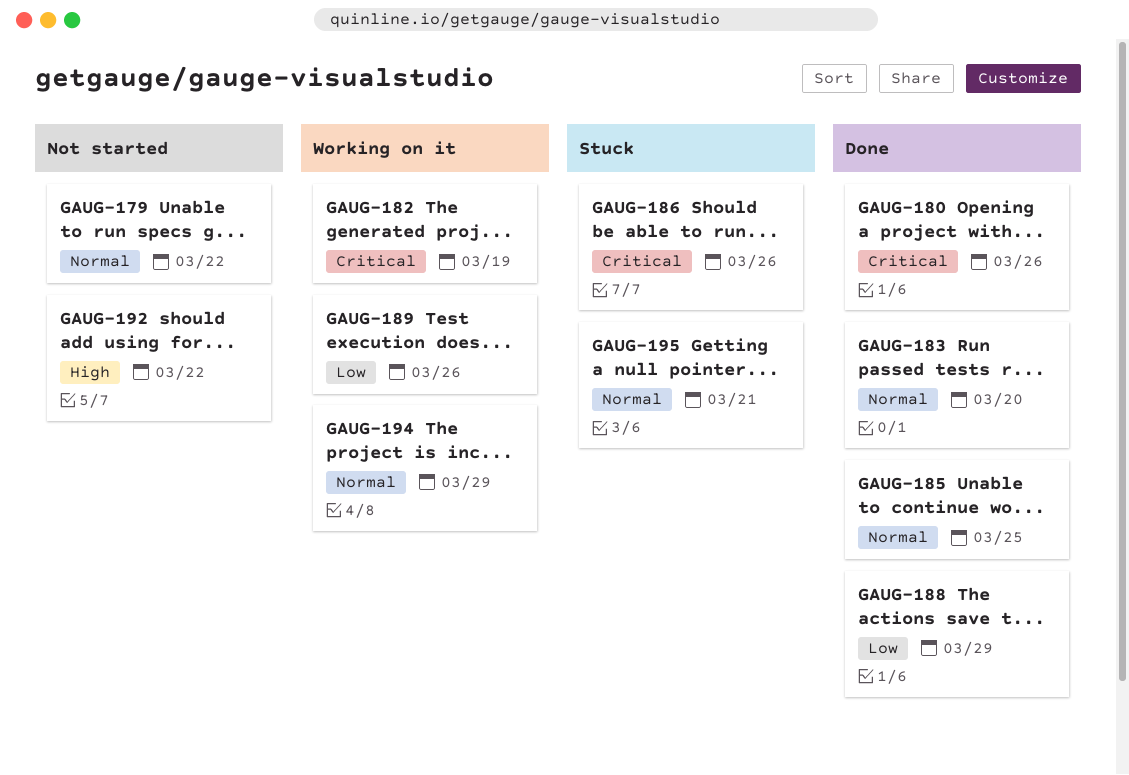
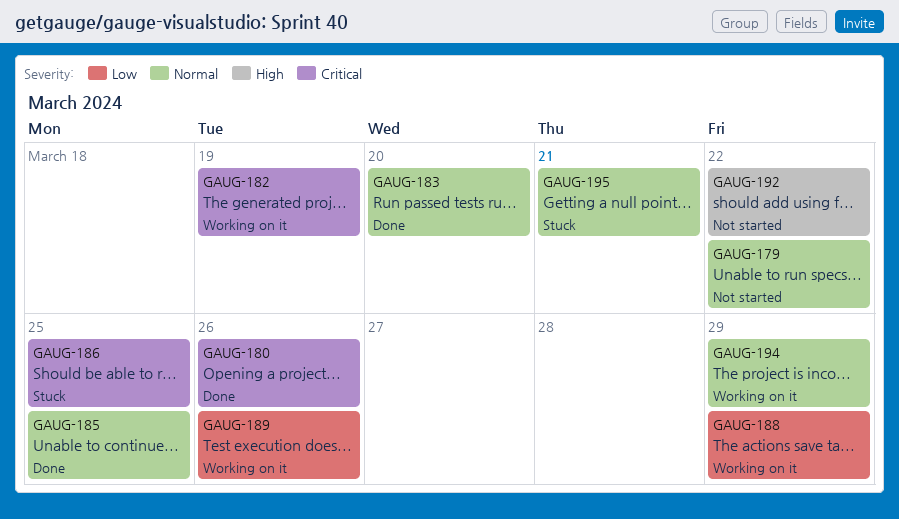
GAUG-186, due: Mar 26 -> Mar 25
GAUG-188, status: Done -> Working on it

